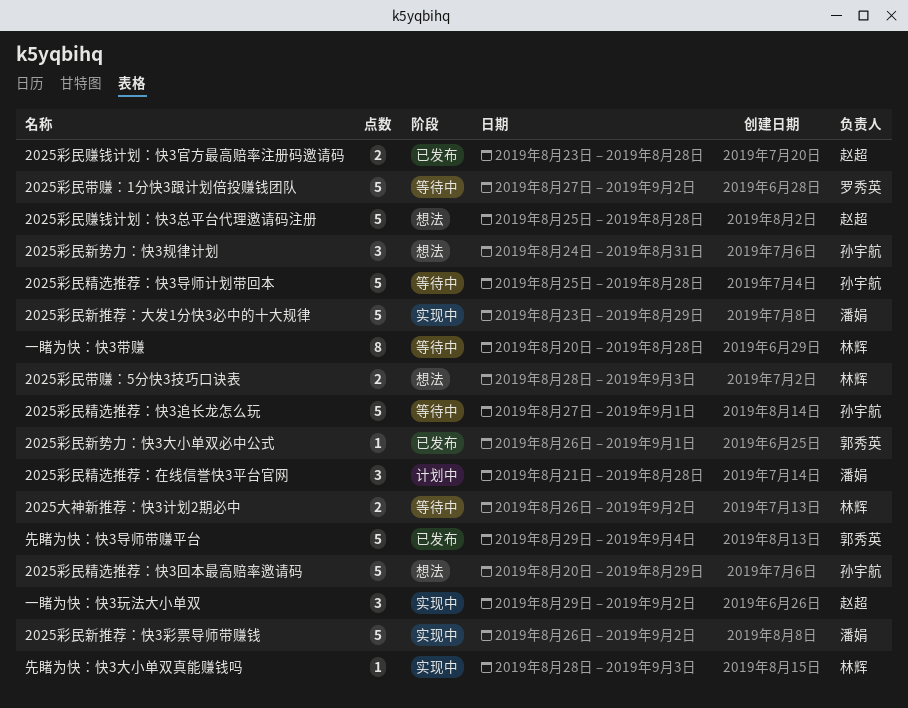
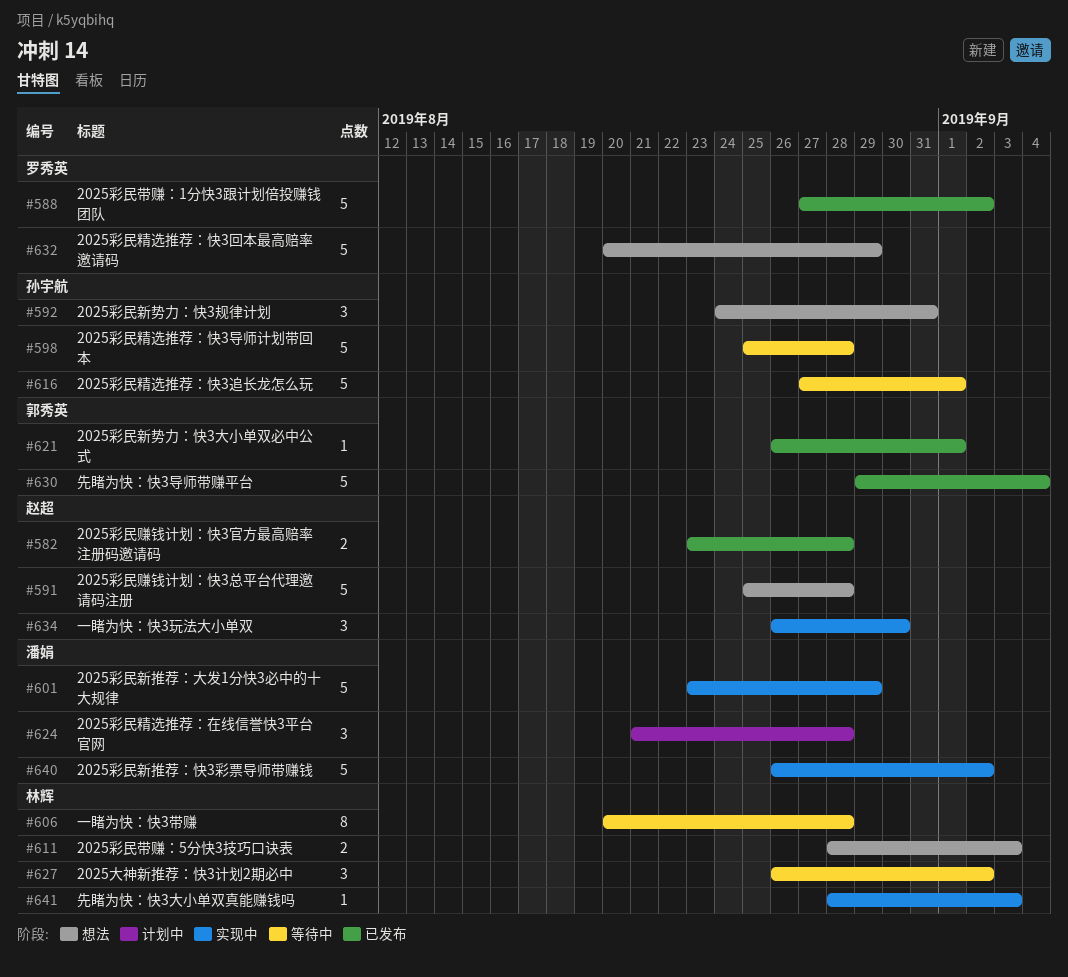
2025大神新推荐：快3计划2期必中, estimate: 2 -> 3
2025彩民带赚：1分快3跟计划倍投赚钱团队, status: 等待中 -> 已发布
2025彩民精选推荐：快3回本最高赔率邀请码, owner: 孙宇航 -> 罗秀英
一睹为快：快3玩法大小单双, start: Aug 29 -> Aug 26
一睹为快：快3玩法大小单双, due: Sep 2 -> Aug 30

